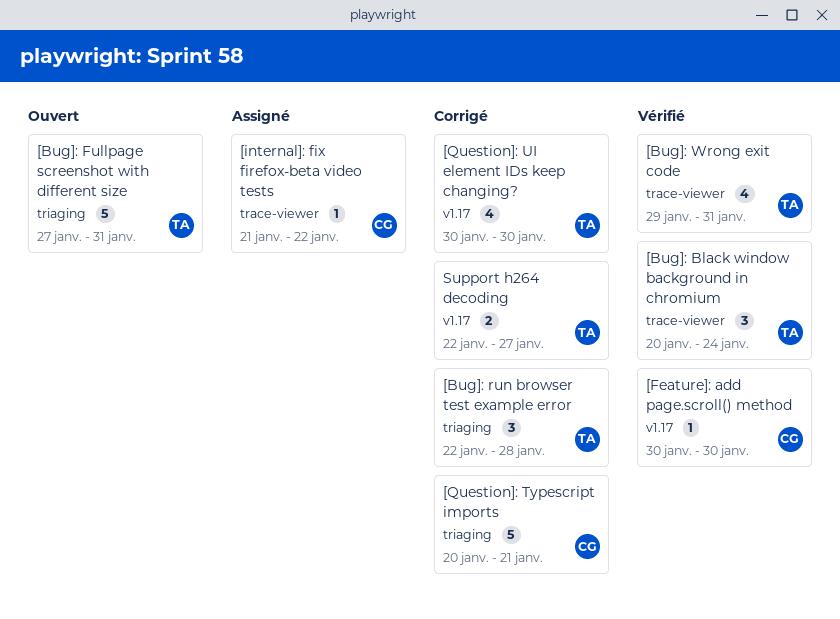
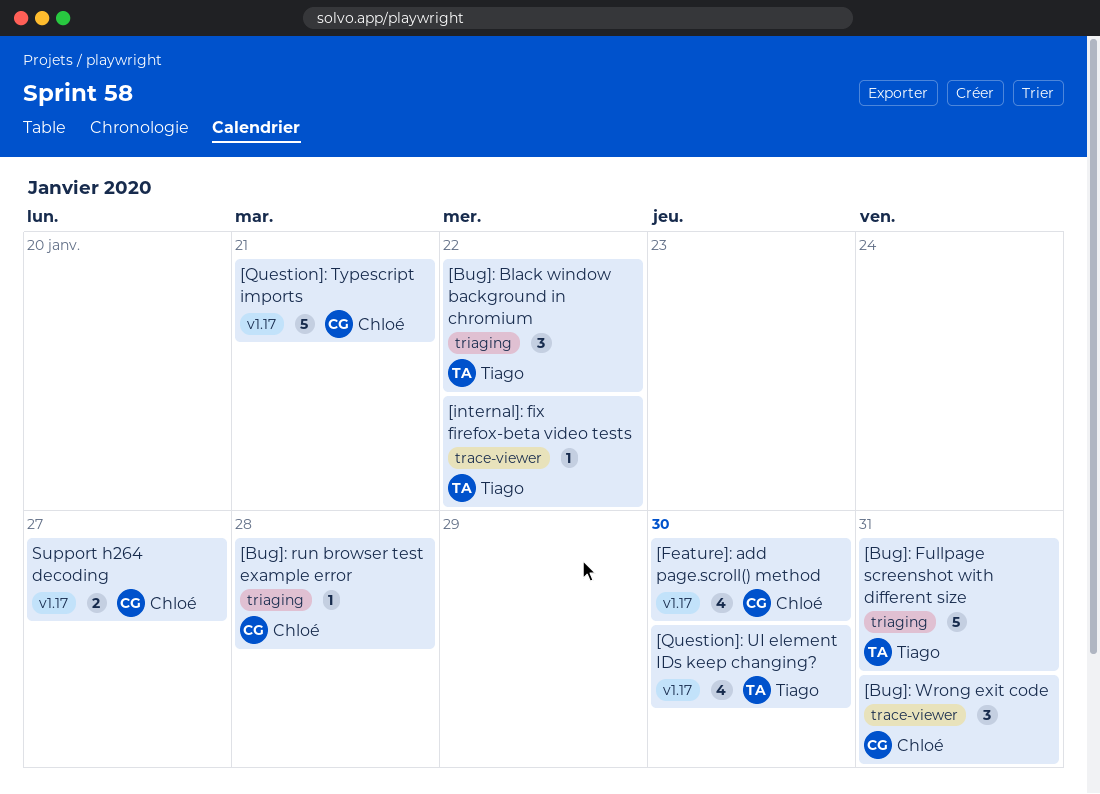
[Bug]: Black window background in chromium, label: trace-viewer -> triaging
[Bug]: Black window background in chromium, due: Jan 24 -> Jan 22
[Bug]: run browser test example error, owner: Tiago -> Chloé
[Bug]: run browser test example error, estimate: 3 -> 1
[Bug]: Wrong exit code, owner: Tiago -> Chloé
[Bug]: Wrong exit code, estimate: 4 -> 3
[Feature]: add page.scroll() method, estimate: 1 -> 4
[internal]: fix firefox-beta video tests, owner: Chloé -> Tiago
[Question]: Typescript imports, label: triaging -> v1.17
Support h264 decoding, owner: Tiago -> Chloé

